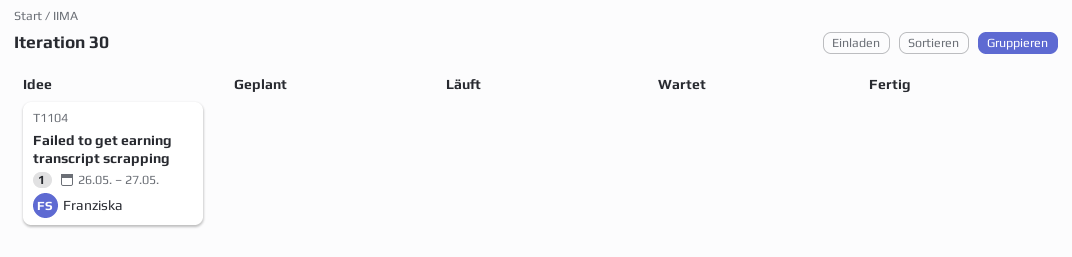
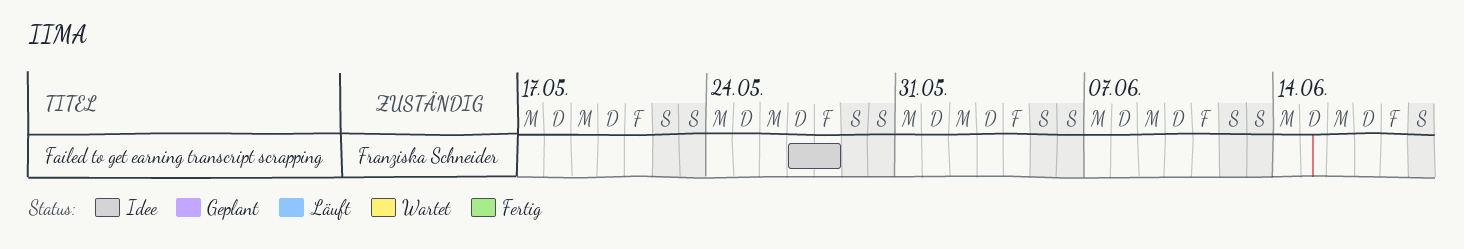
Failed to get earning transcript scrapping, start: May 26 -> May 27
Failed to get earning transcript scrapping, due: May 27 -> May 28

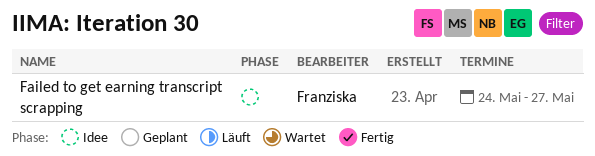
Failed to get earning transcript scrapping, start: May 27 -> May 24
Failed to get earning transcript scrapping, due: May 28 -> May 27

